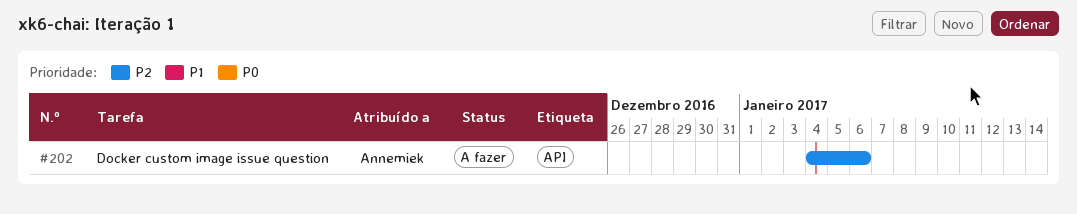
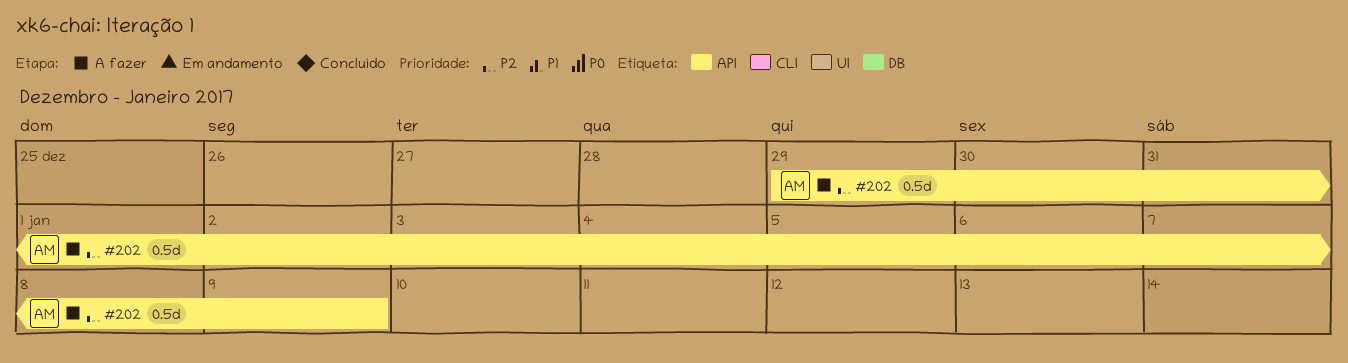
#202, start: Jan 4 -> Dec 29
#202, due: Jan 6 -> Jan 9

